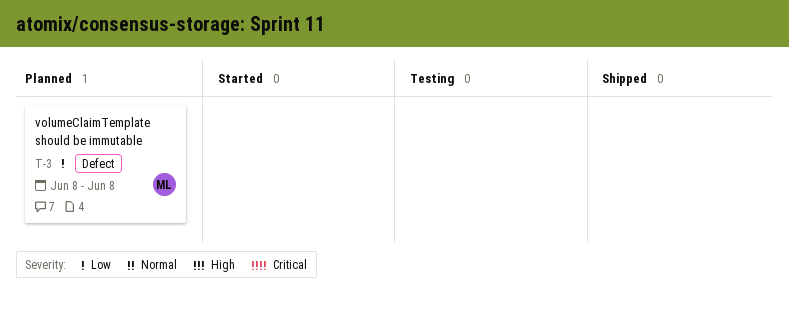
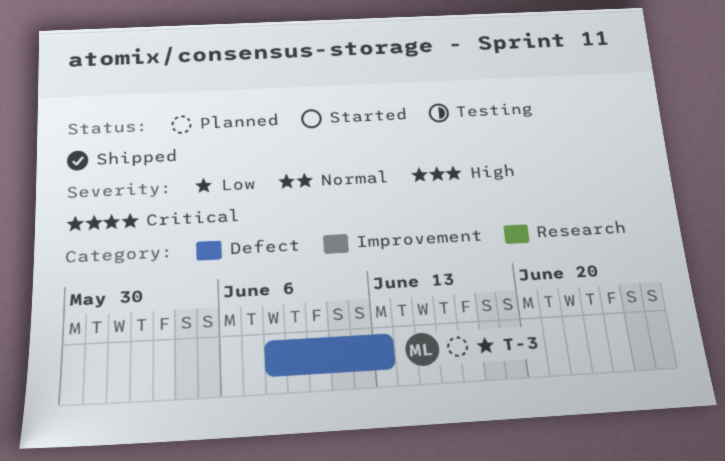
T-3, due: Jun 8 -> Jun 13

